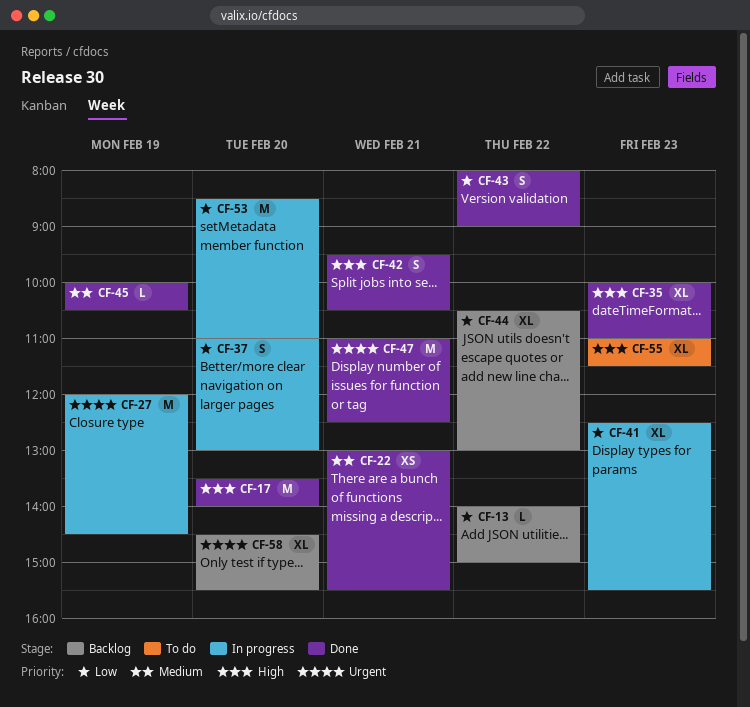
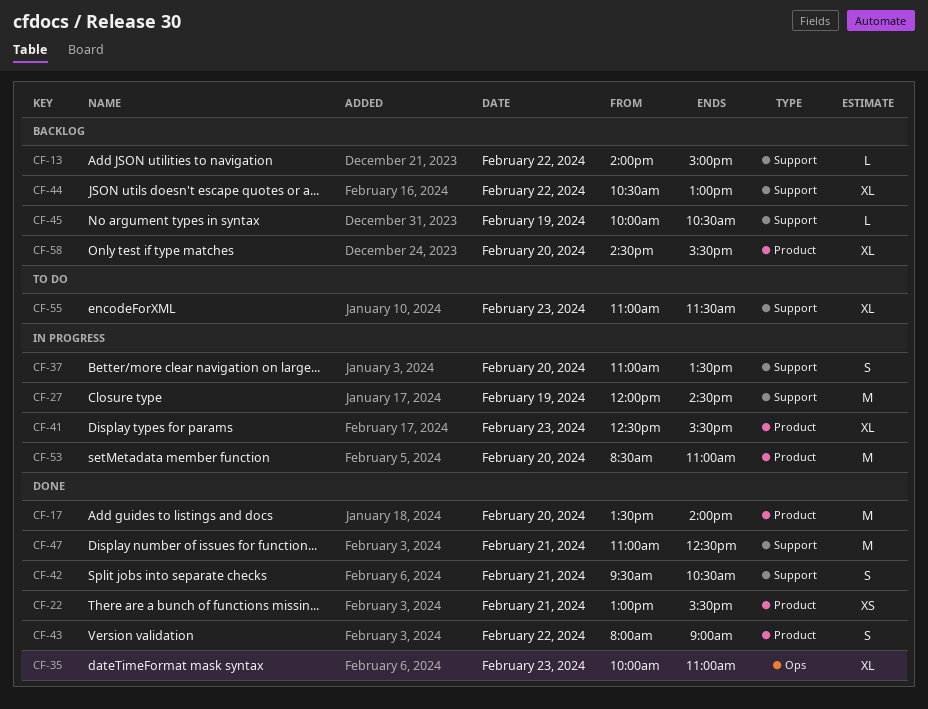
CF-37, ends: 13:00 -> 13:30
CF-45, status: Done -> Backlog

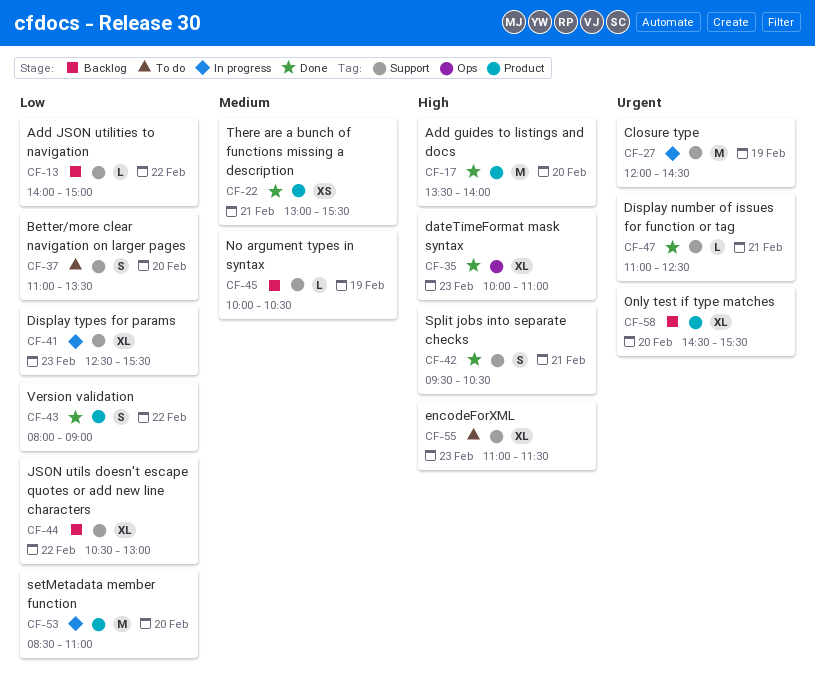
CF-37, status: In progress -> To do
CF-41, label: Product -> Support
CF-47, estimate: M -> L

